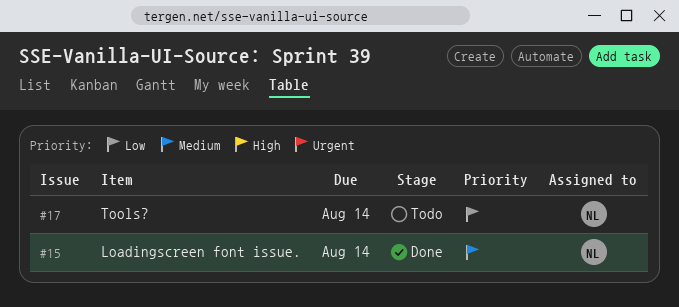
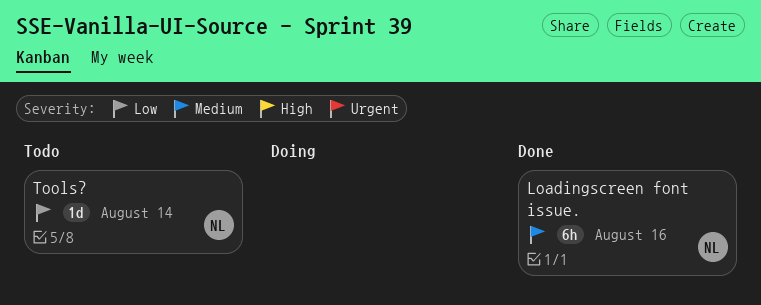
Loadingscreen font issue., due: Aug 14 -> Aug 16

